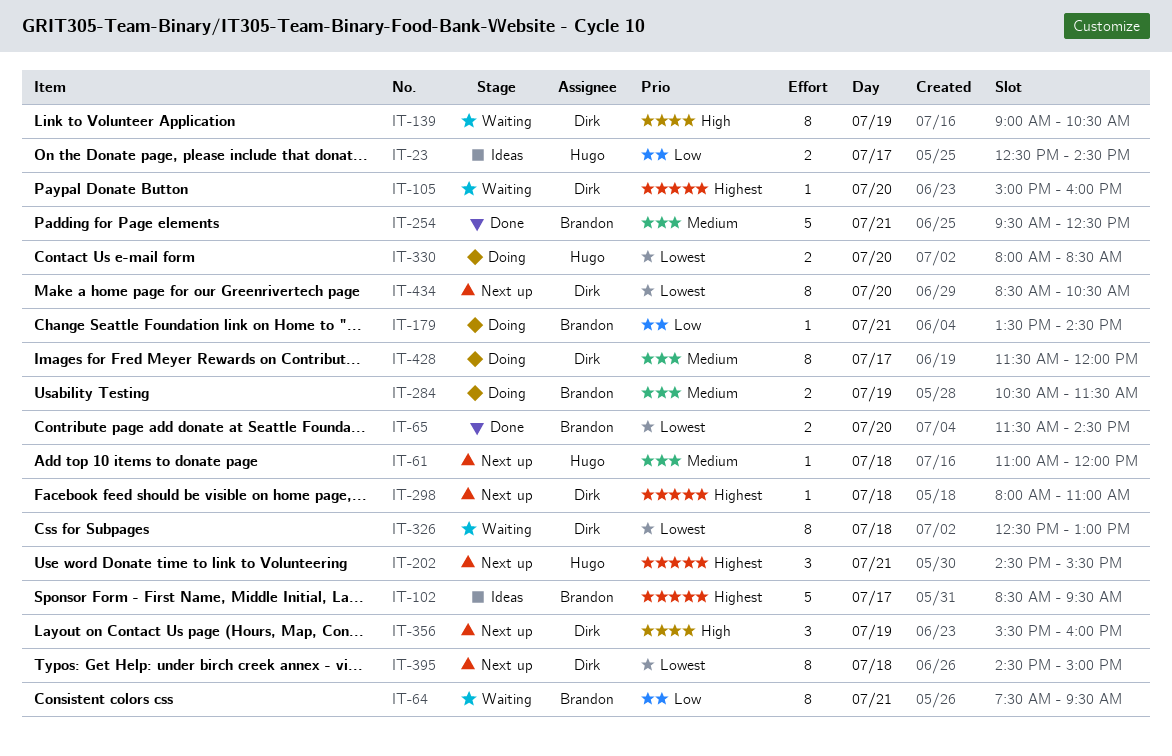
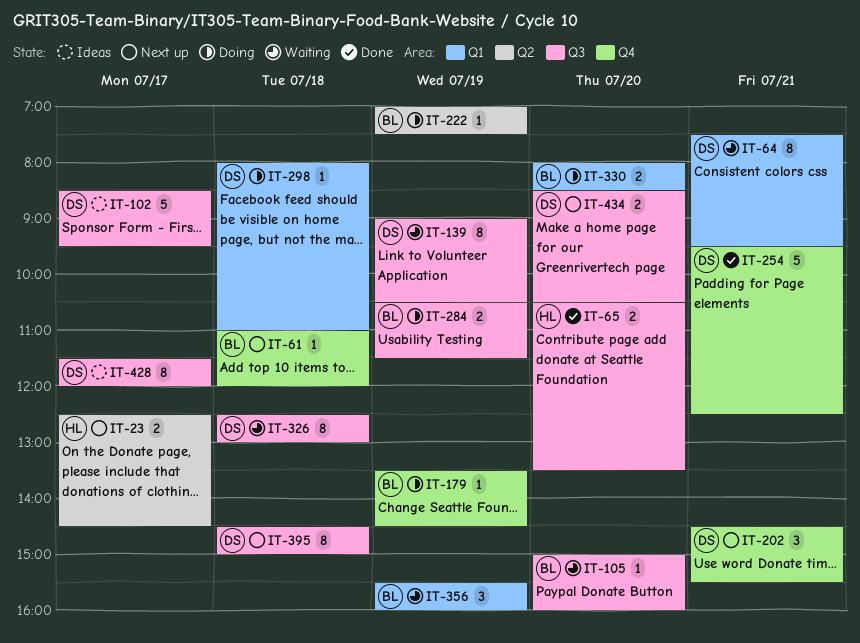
IT-23, status: Ideas -> Next up
IT-61, owner: Hugo -> Brandon
IT-64, owner: Brandon -> Dirk
IT-65, owner: Brandon -> Hugo
IT-65, begins: 11:30 -> 10:30
IT-65, ends: 14:30 -> 13:30
IT-102, owner: Brandon -> Dirk
IT-105, owner: Dirk -> Brandon
IT-179, day: Jul 21 -> Jul 19
IT-202, owner: Hugo -> Dirk
IT-222: none -> present
IT-254, owner: Brandon -> Dirk
IT-298, status: Next up -> Doing
IT-330, owner: Hugo -> Brandon
IT-356, status: Next up -> Waiting
IT-356, owner: Dirk -> Brandon
IT-428, status: Doing -> Ideas
IT-434, estimate: 8 -> 2

